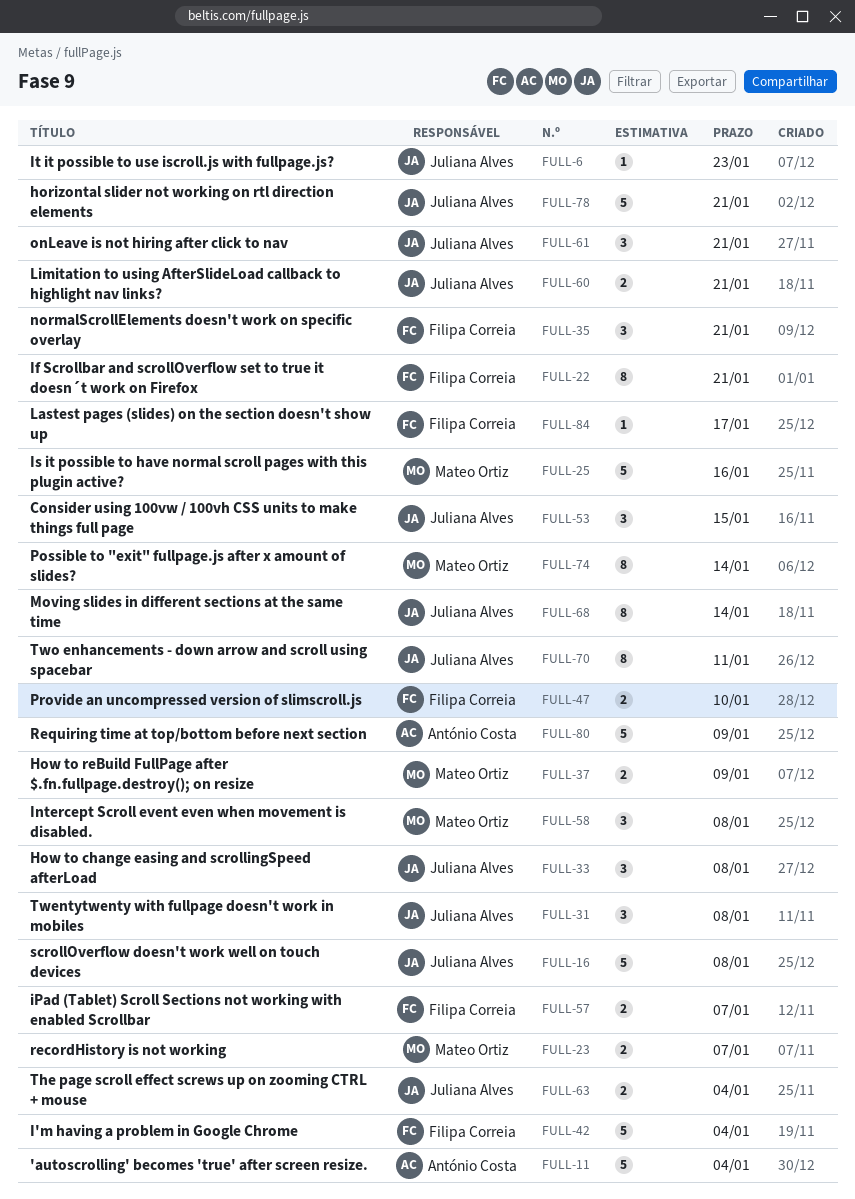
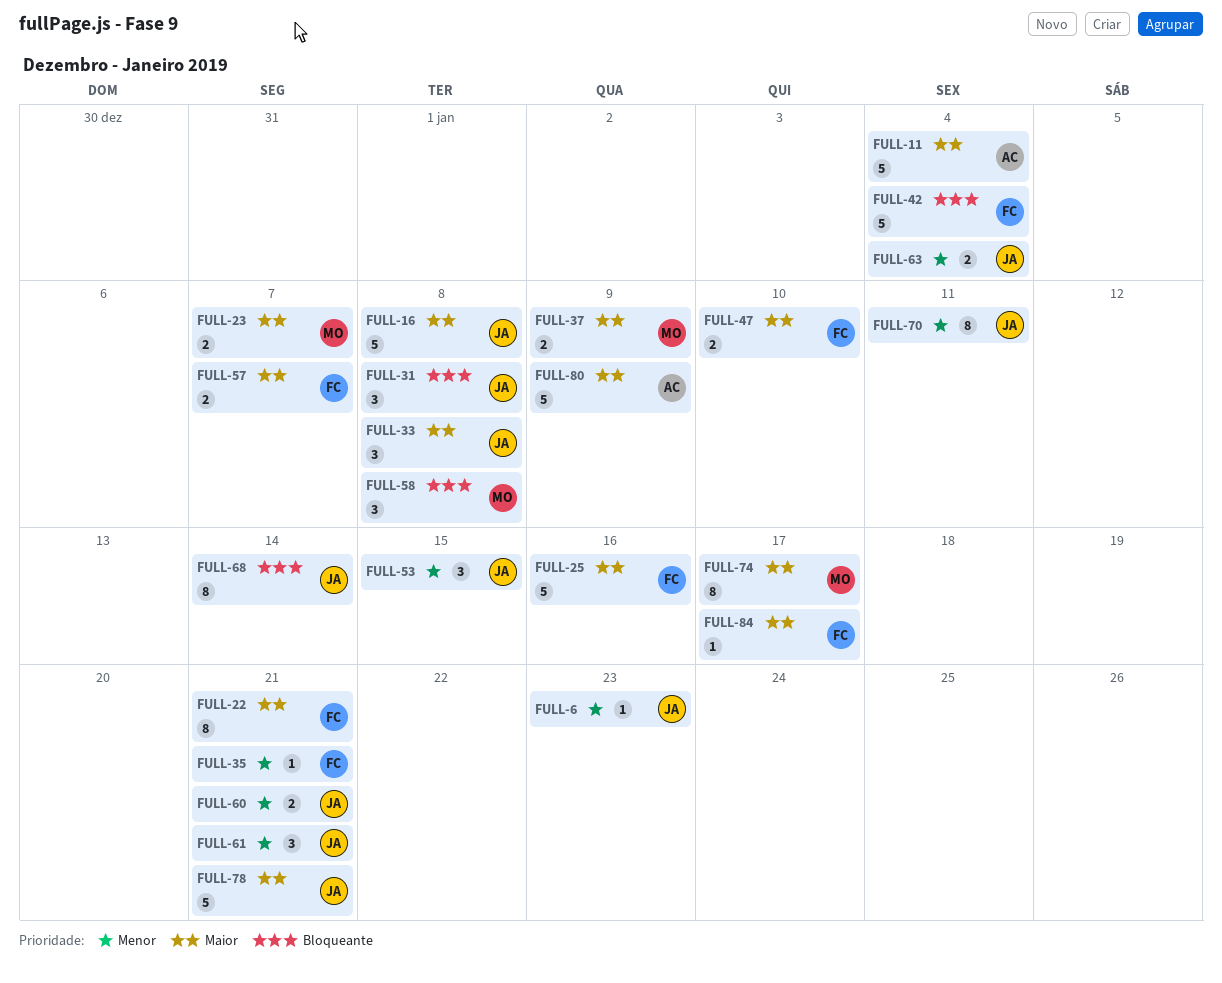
FULL-25, owner: Mateo Ortiz -> Filipa Correia
FULL-35, estimate: 3 -> 1
FULL-74, due: Jan 14 -> Jan 17

